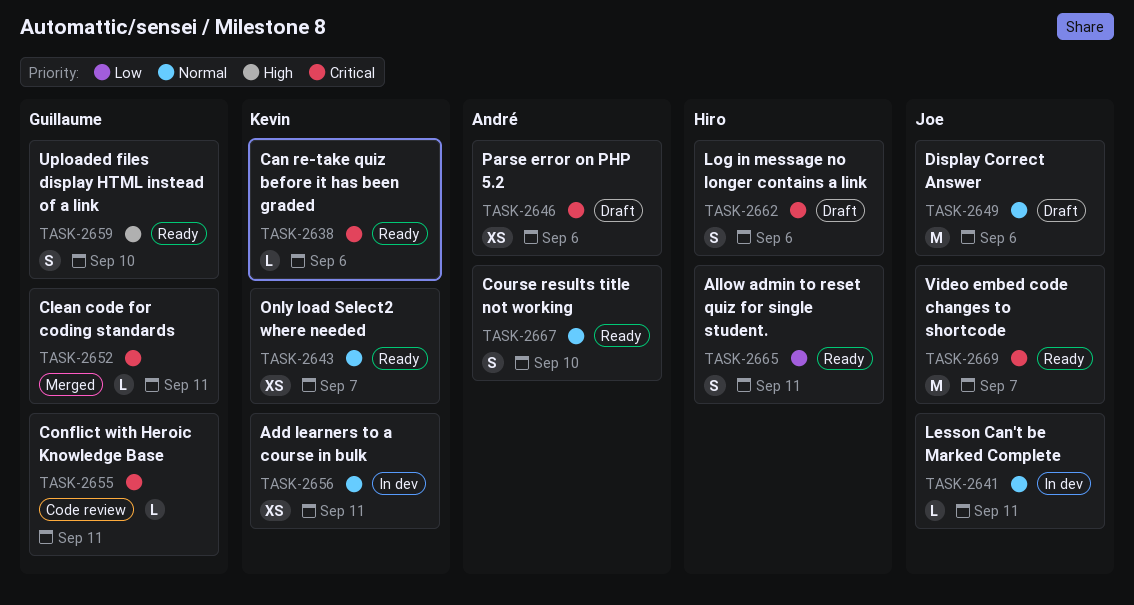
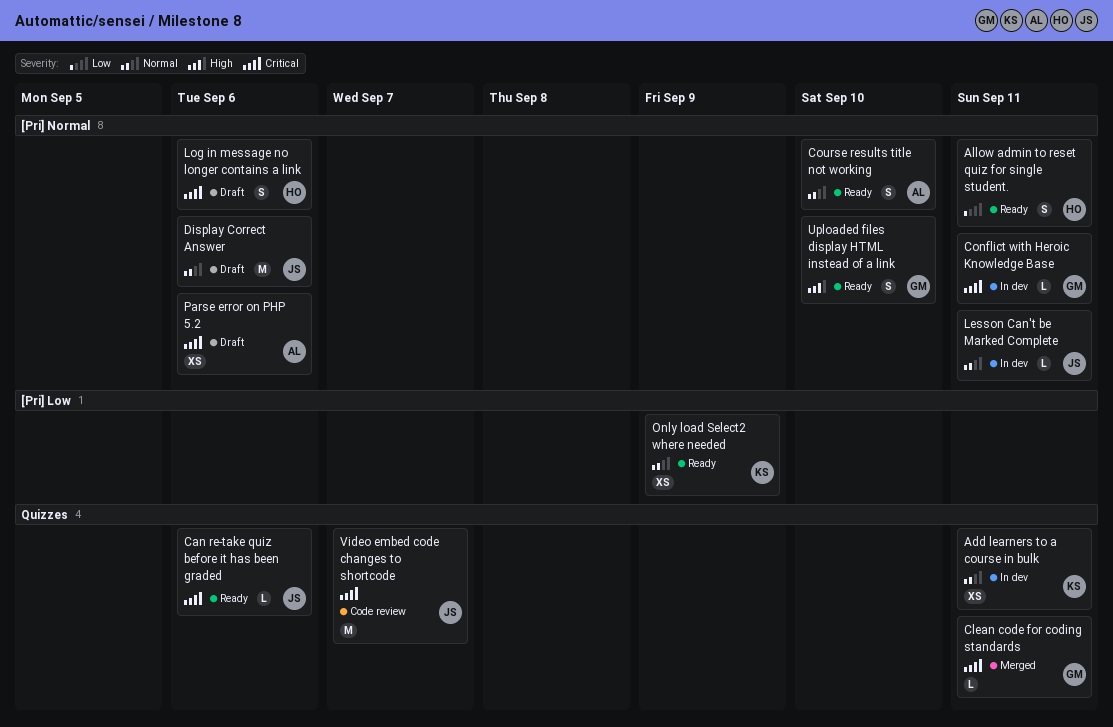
Can re-take quiz before it has been graded, owner: Kevin -> Joe
Conflict with Heroic Knowledge Base, status: Code review -> In dev
Only load Select2 where needed, due: Sep 7 -> Sep 9
Video embed code changes to shortcode, status: Ready -> Code review

